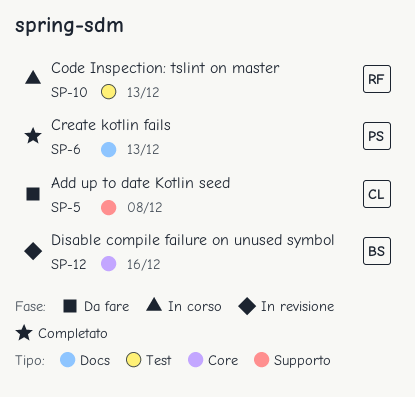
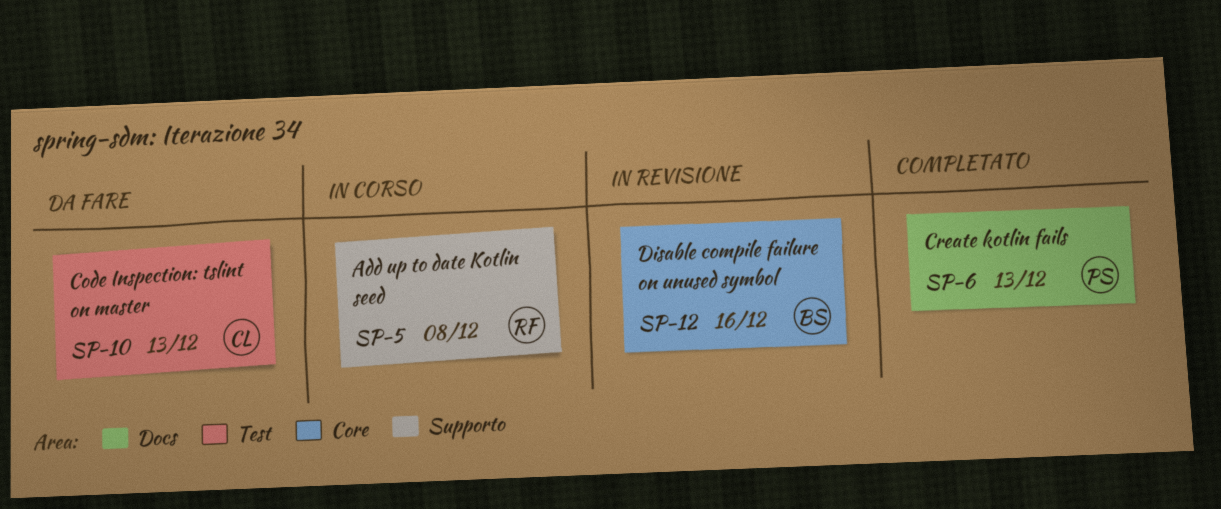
SP-5, status: Da fare -> In corso
SP-5, owner: CL -> RF
SP-10, status: In corso -> Da fare
SP-10, owner: RF -> CL

